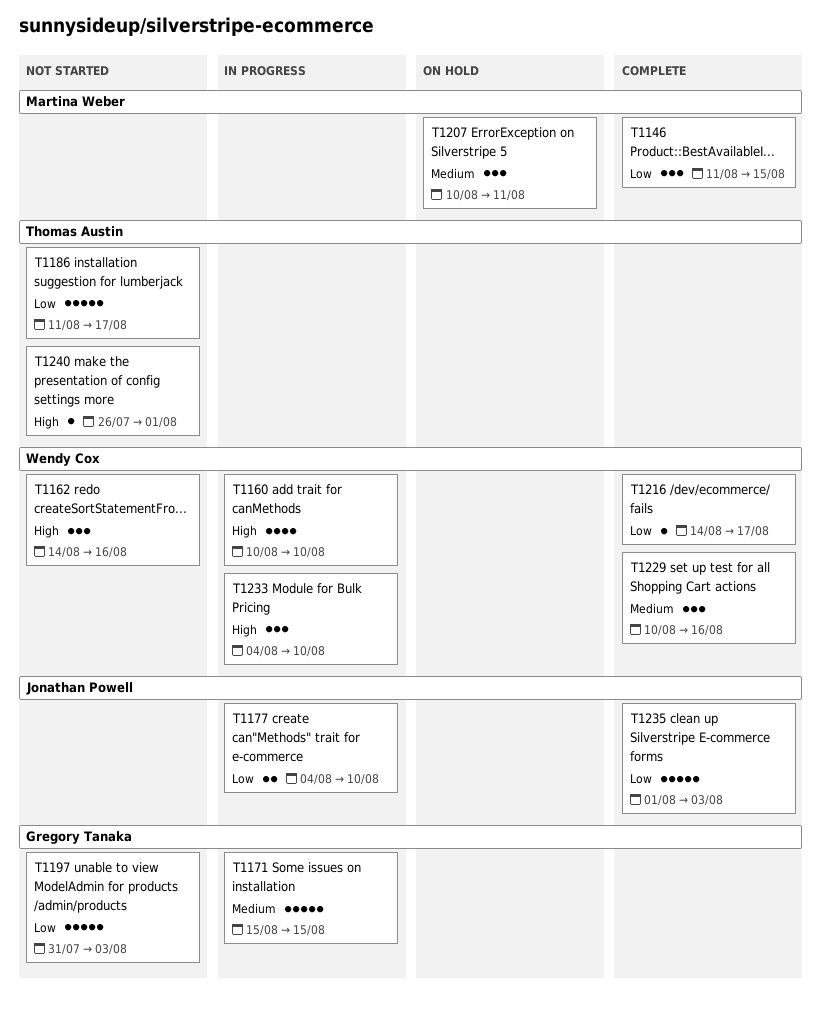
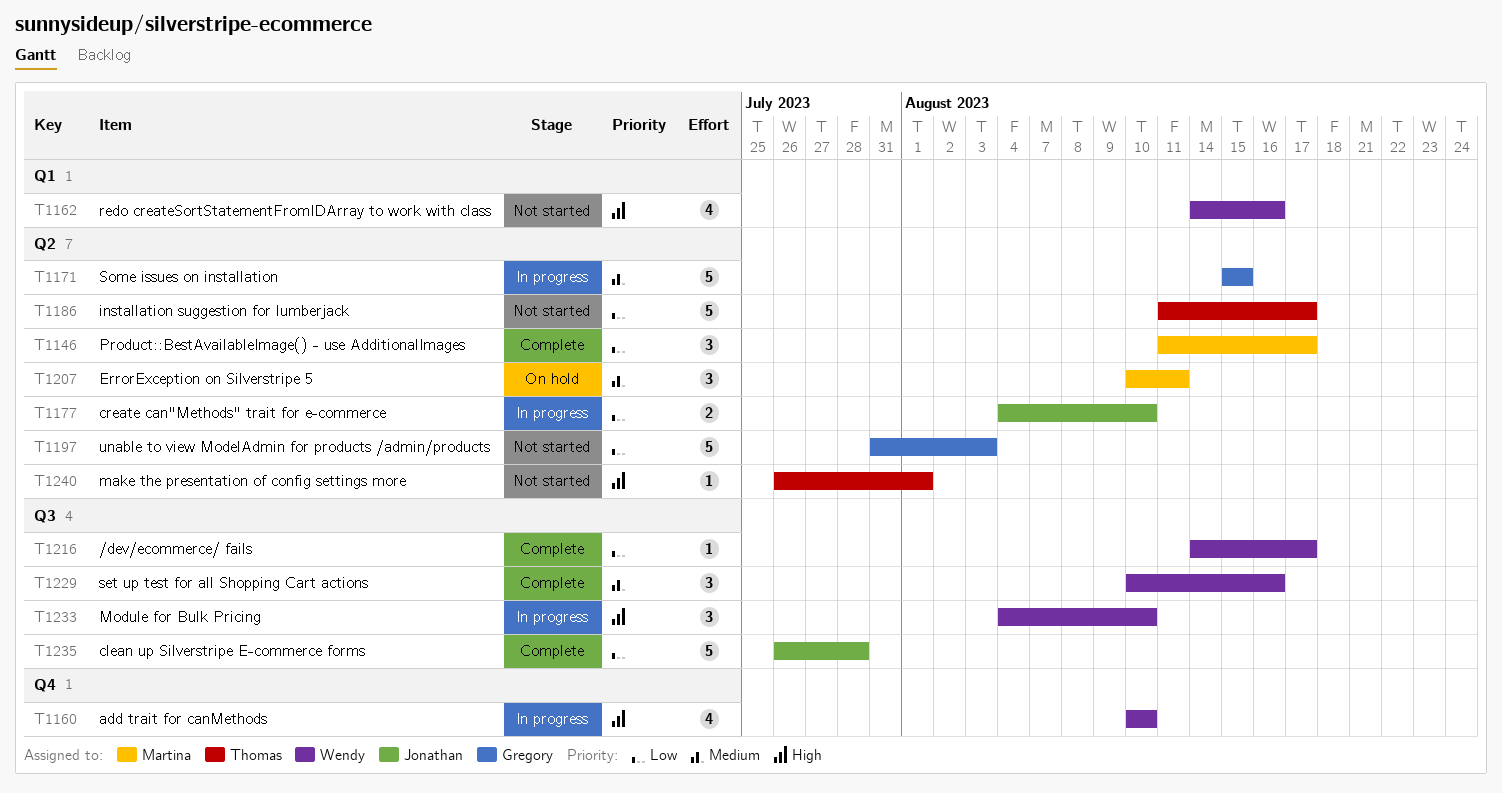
T1146, due: Aug 15 -> Aug 17
T1162, estimate: 3 -> 4
T1235, start: Aug 1 -> Jul 26
T1235, due: Aug 3 -> Jul 28

